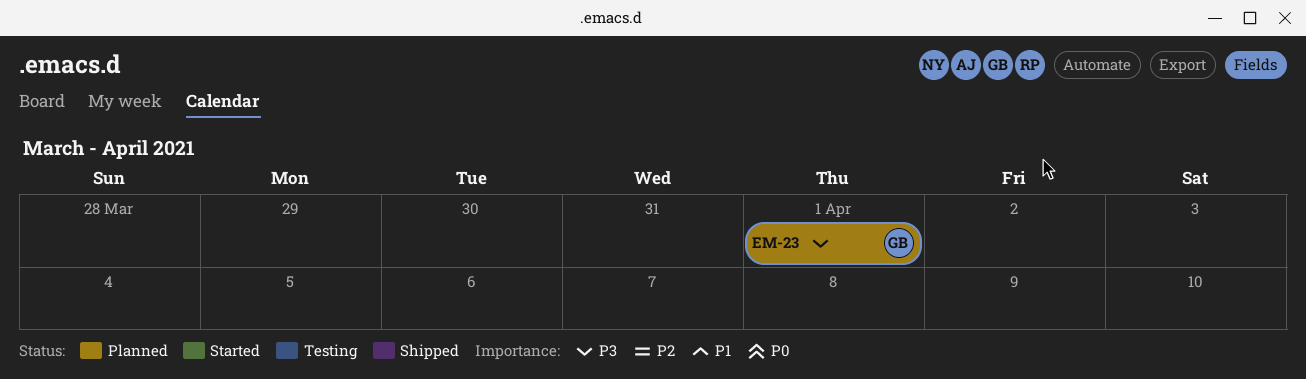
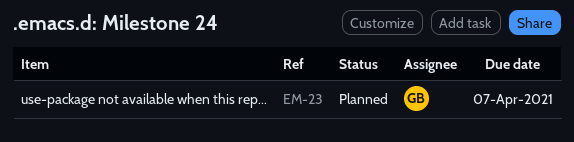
EM-23, due: Apr 1 -> Apr 7

